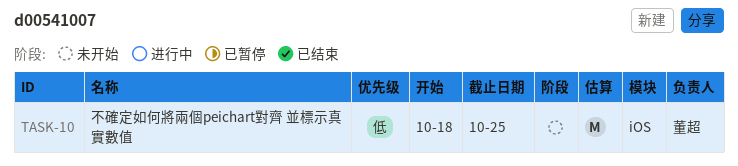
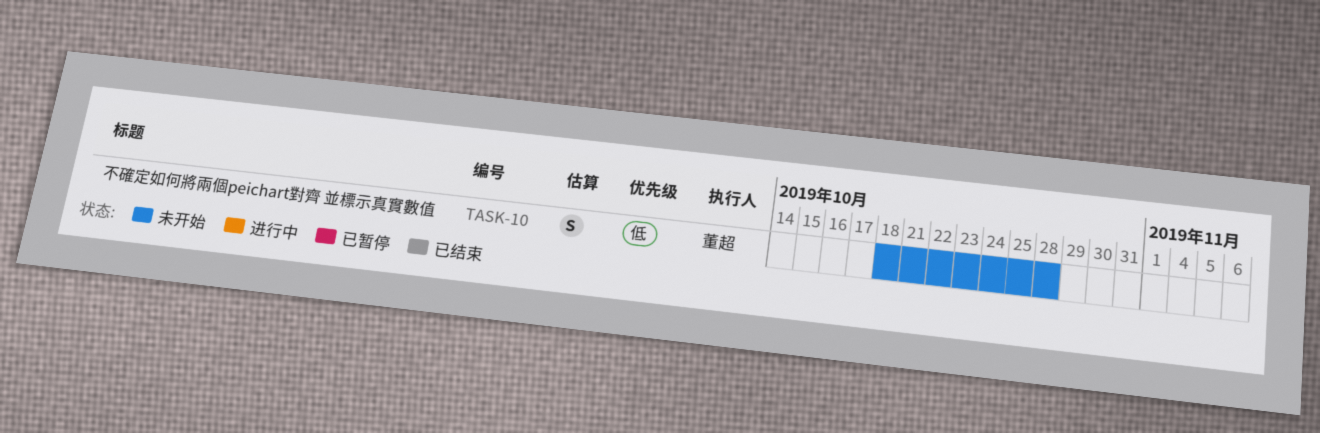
TASK-10, estimate: M -> S
TASK-10, due: Oct 25 -> Oct 28

